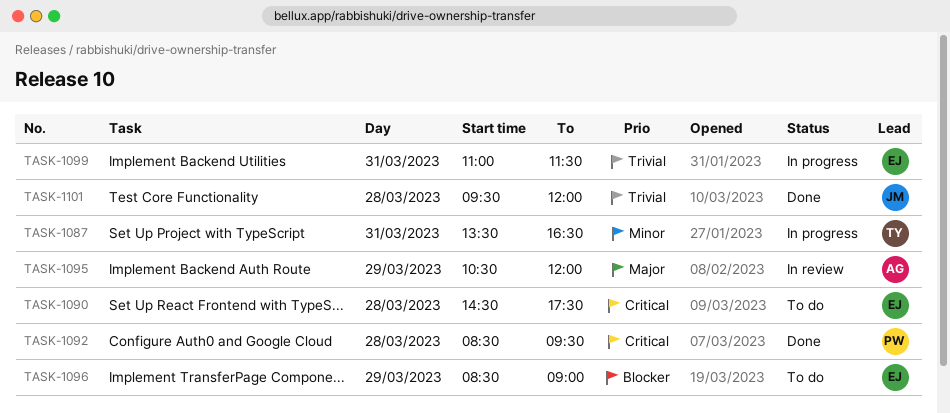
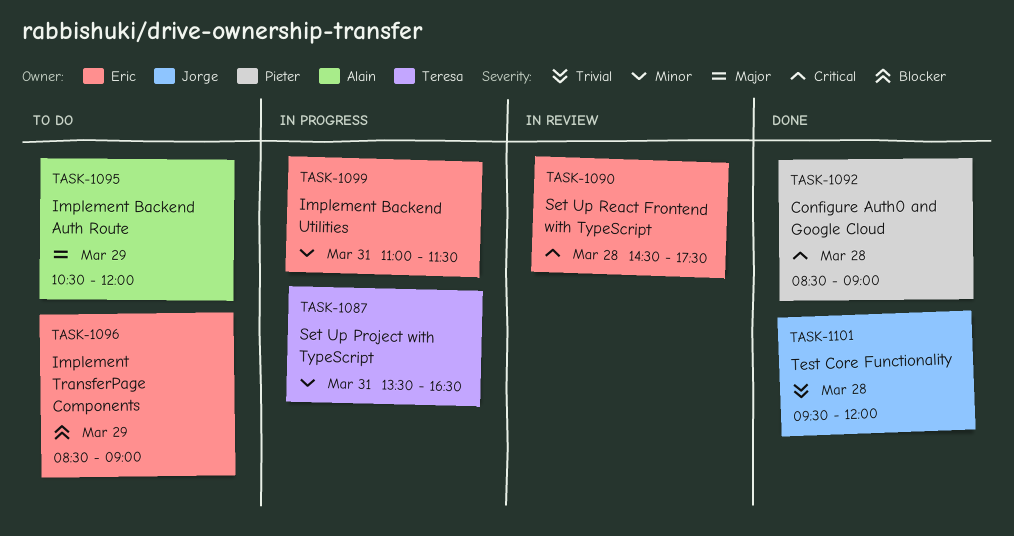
TASK-1090, status: To do -> In review
TASK-1092, ends: 09:30 -> 09:00
TASK-1095, status: In review -> To do
TASK-1099, priority: Trivial -> Minor

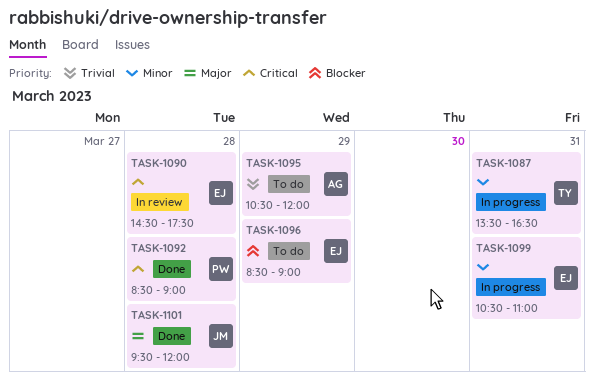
TASK-1095, priority: Major -> Trivial
TASK-1099, begins: 11:00 -> 10:30
TASK-1099, ends: 11:30 -> 11:00
TASK-1101, priority: Trivial -> Major

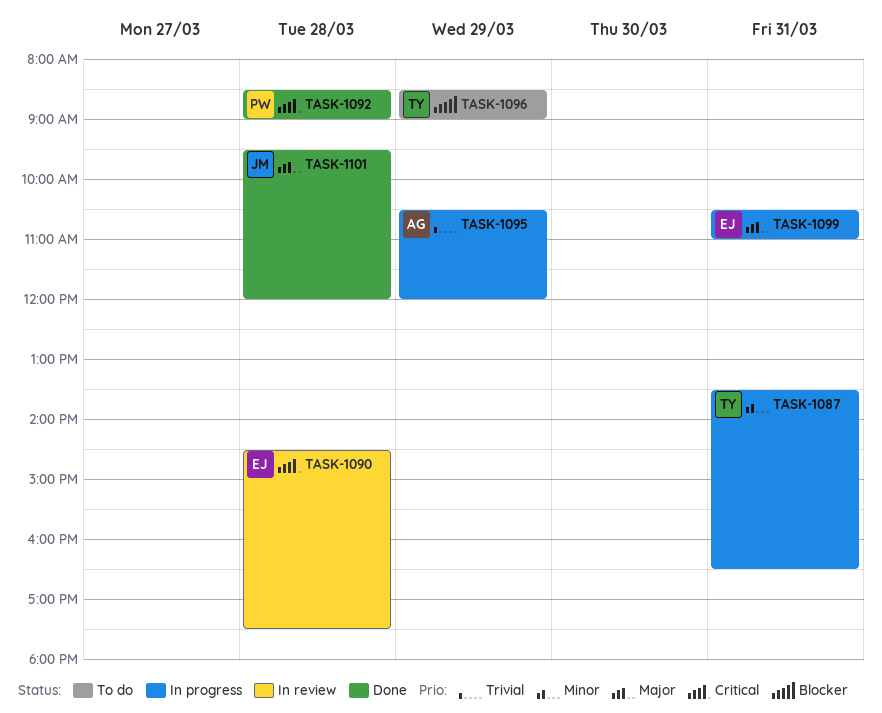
TASK-1095, status: To do -> In progress
TASK-1096, owner: EJ -> TY
TASK-1099, priority: Minor -> Major

